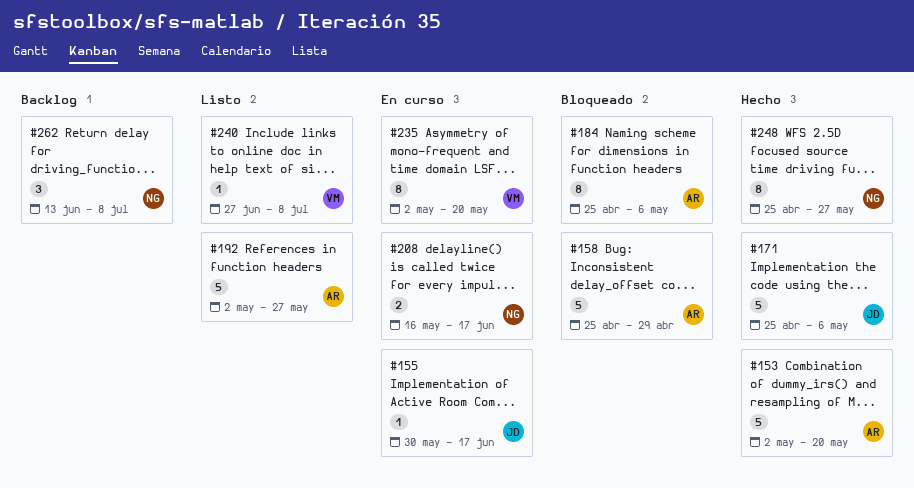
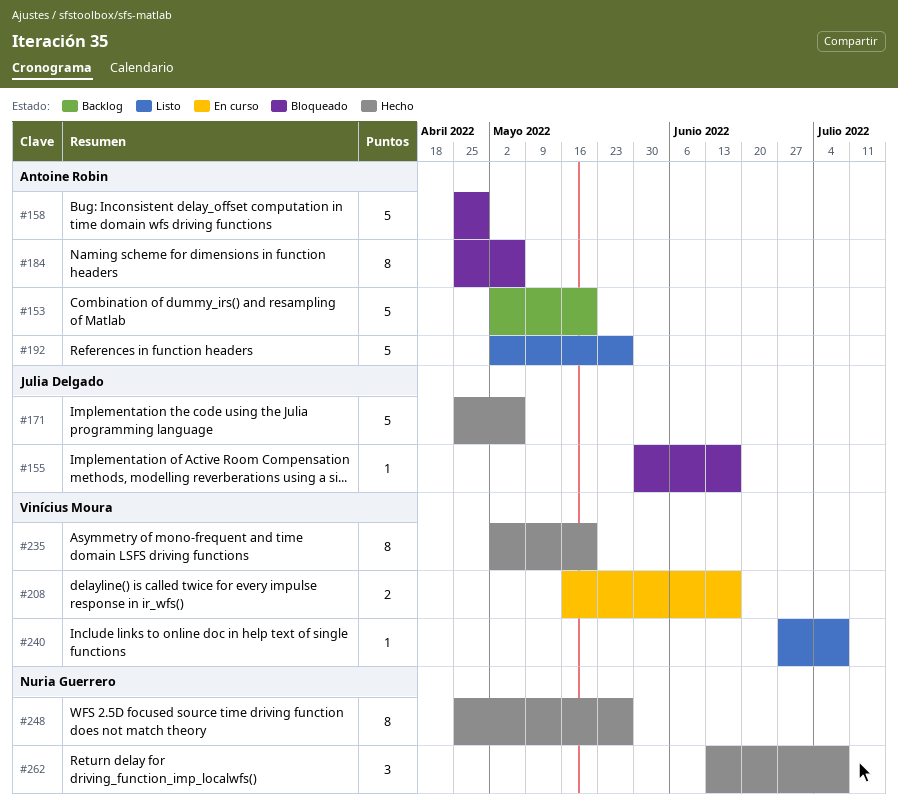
#153, status: Hecho -> Backlog
#155, status: En curso -> Bloqueado
#208, owner: Nuria Guerrero -> Vinícius Moura
#235, status: En curso -> Hecho
#262, status: Backlog -> Hecho

